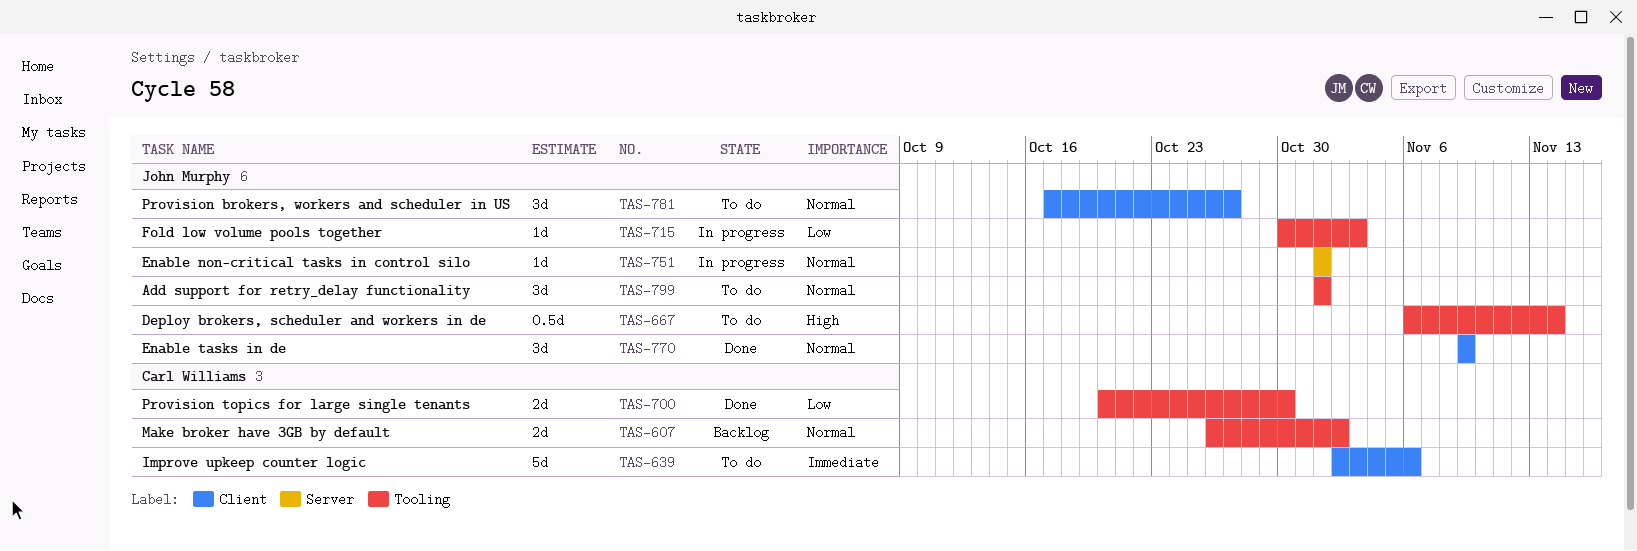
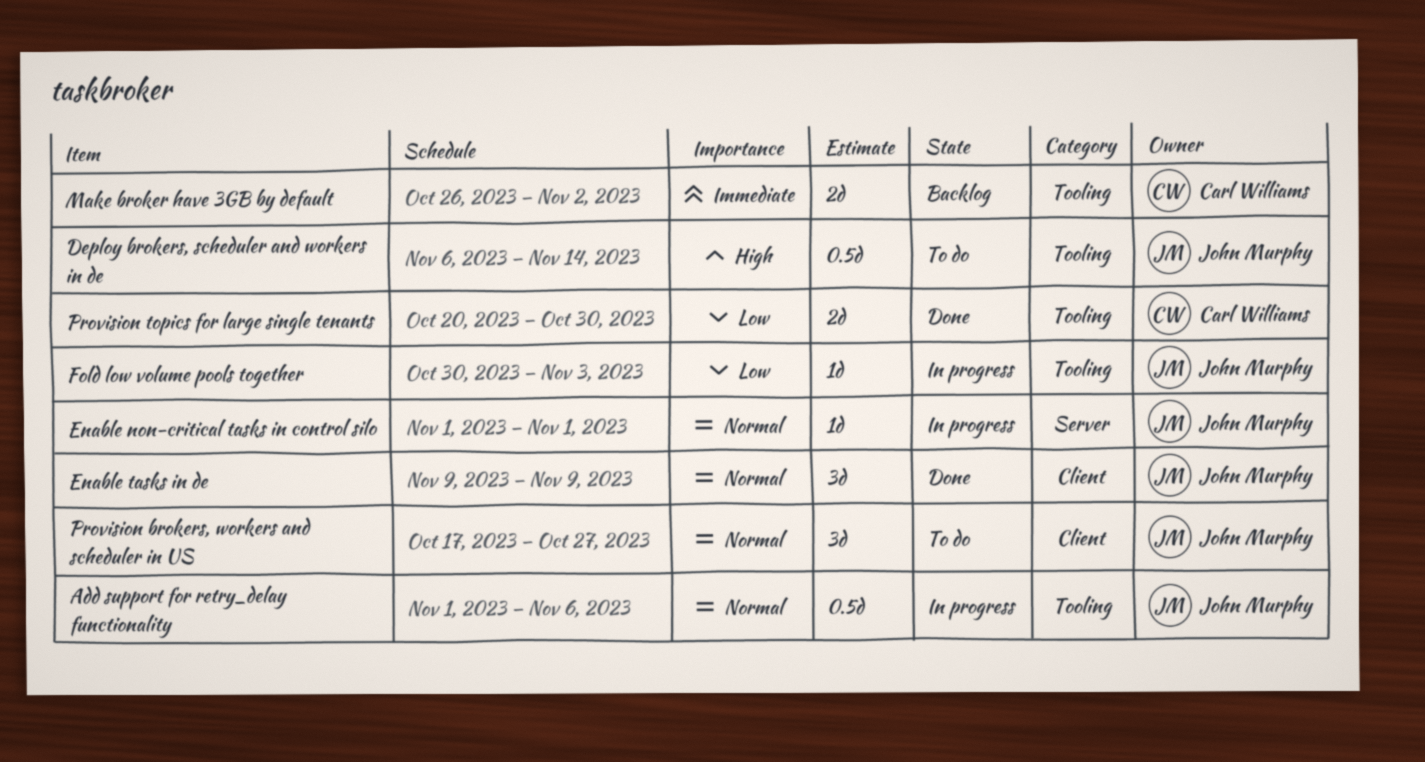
Add support for retry_delay functionality, status: To do -> In progress
Add support for retry_delay functionality, estimate: 3d -> 0.5d
Add support for retry_delay functionality, due: Nov 1 -> Nov 6
Improve upkeep counter logic: present -> none
Make broker have 3GB by default, priority: Normal -> Immediate

